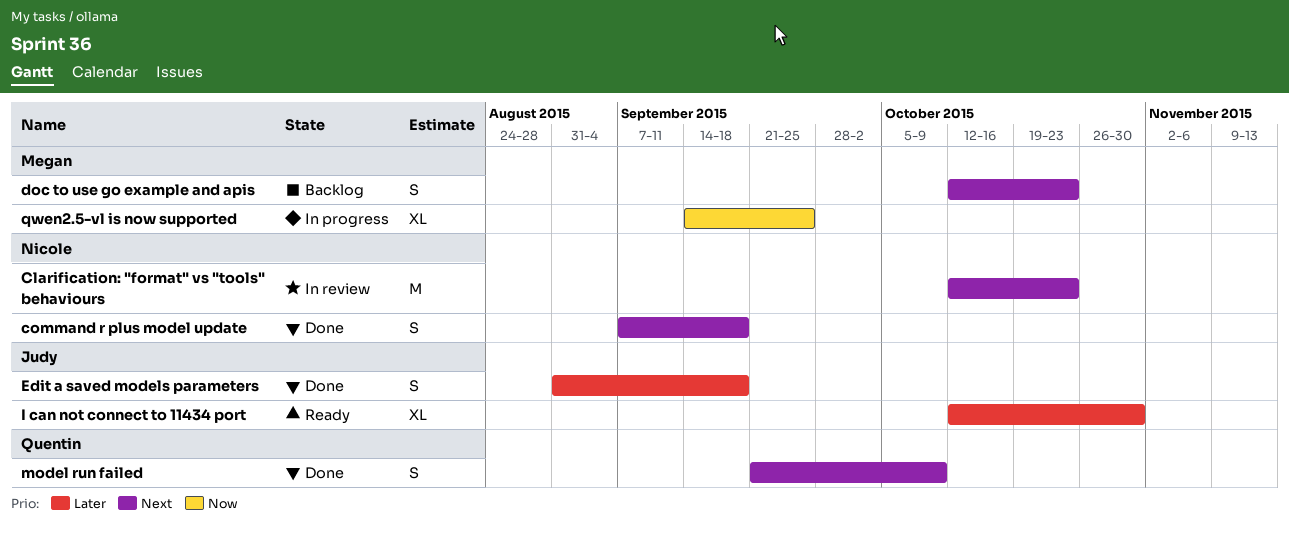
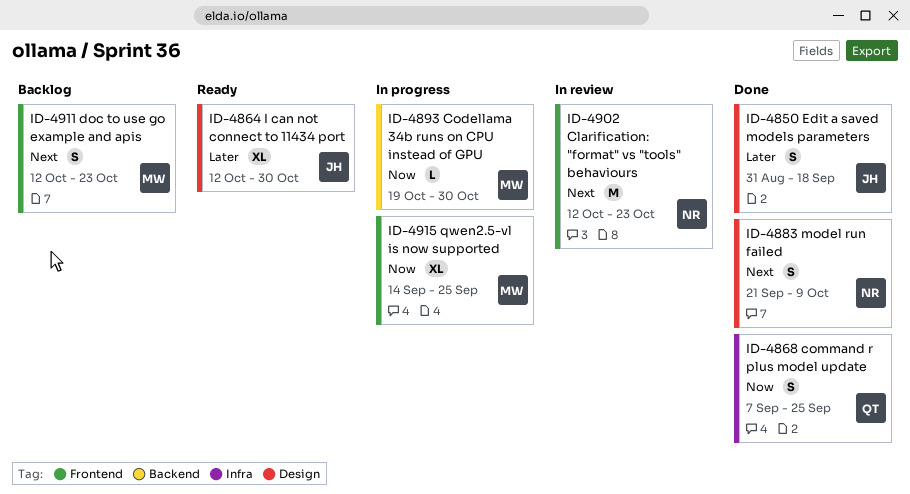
Codellama 34b runs on CPU instead of GPU: none -> present
command r plus model update, owner: Nicole -> Quentin
command r plus model update, priority: Next -> Now
command r plus model update, due: Sep 18 -> Sep 25
model run failed, owner: Quentin -> Nicole

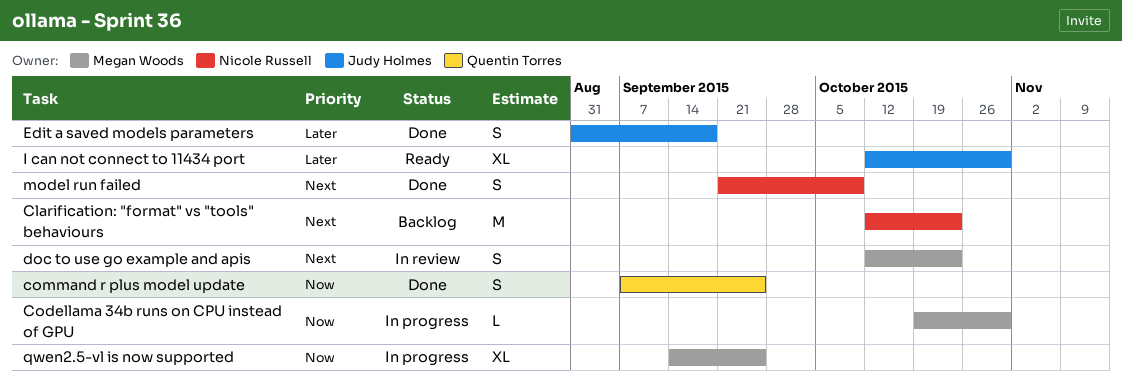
Clarification: "format" vs "tools" behaviours, status: In review -> Backlog
doc to use go example and apis, status: Backlog -> In review

